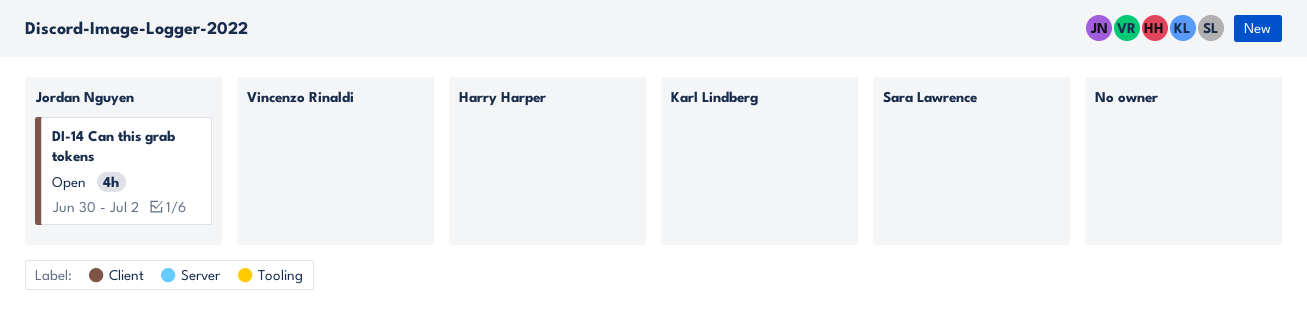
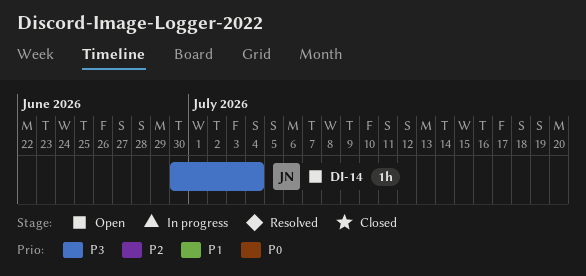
DI-14, estimate: 4h -> 1h
DI-14, due: Jul 2 -> Jul 4

